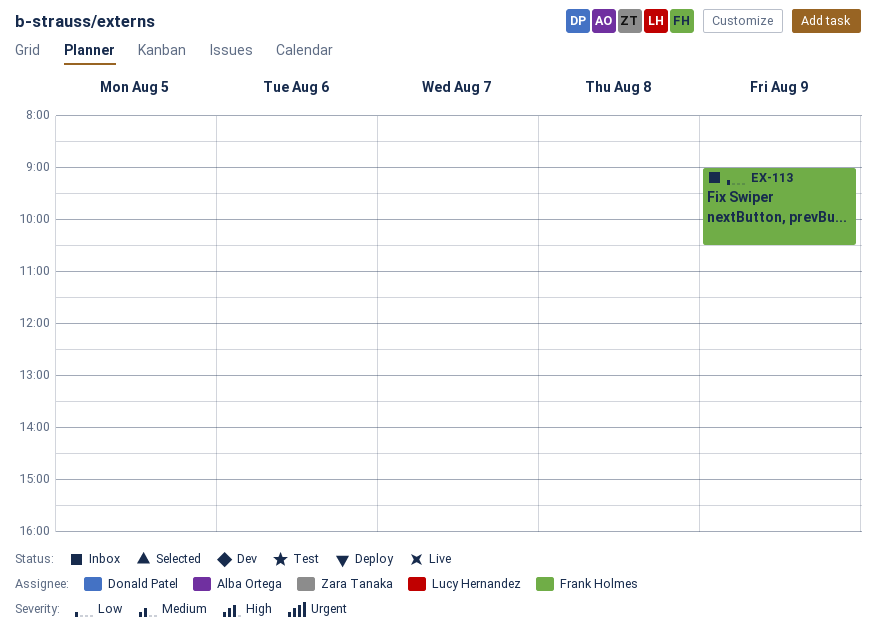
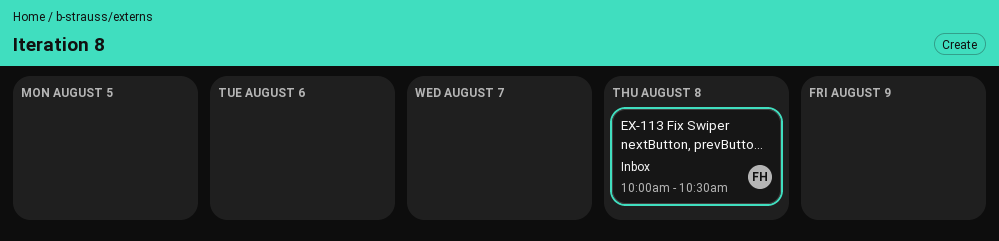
EX-113, day: Aug 9 -> Aug 8
EX-113, begins: 09:00 -> 10:00

